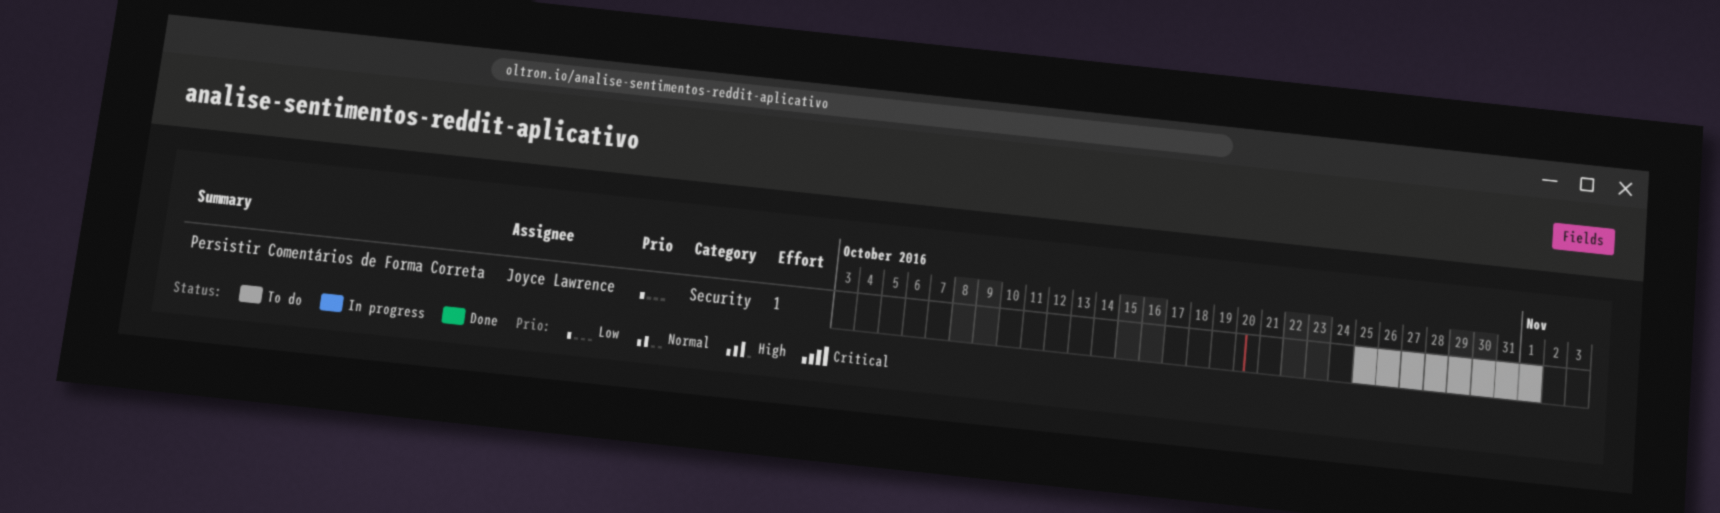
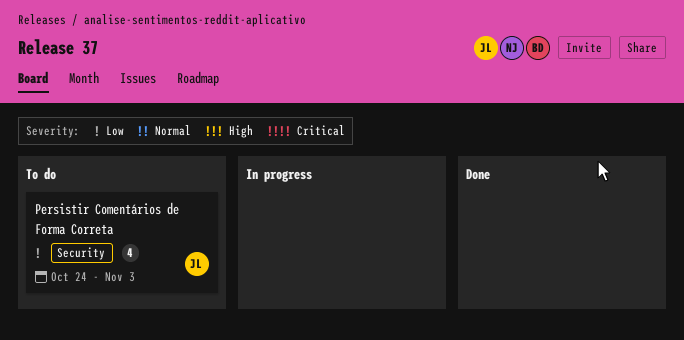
Persistir Comentários de Forma Correta, estimate: 1 -> 4
Persistir Comentários de Forma Correta, start: Oct 25 -> Oct 24
Persistir Comentários de Forma Correta, due: Nov 1 -> Nov 3

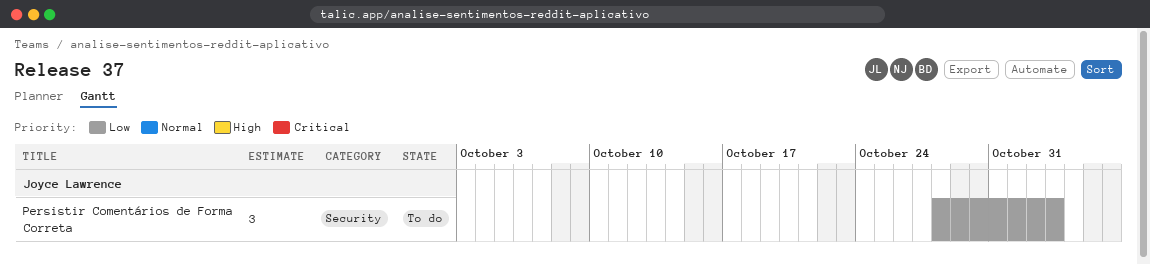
Persistir Comentários de Forma Correta, estimate: 4 -> 3
Persistir Comentários de Forma Correta, start: Oct 24 -> Oct 28

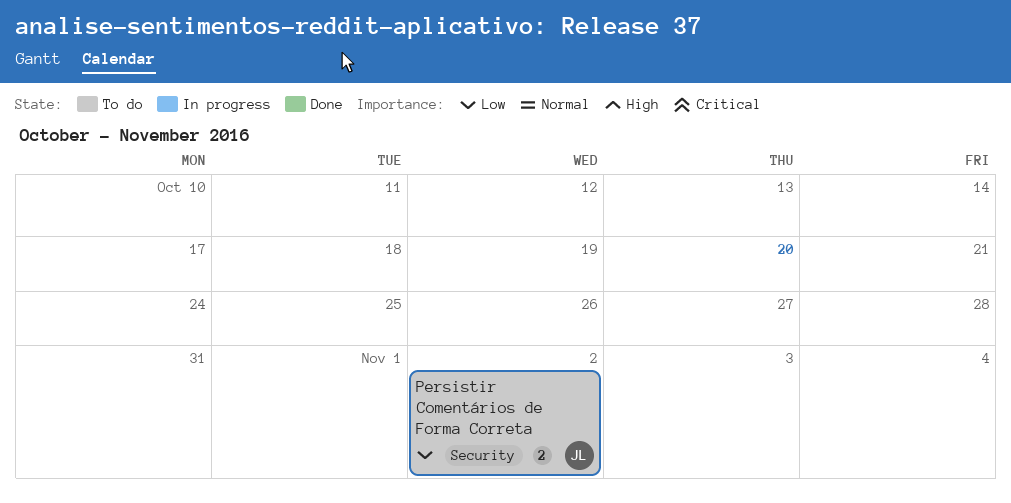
Persistir Comentários de Forma Correta, estimate: 3 -> 2
Persistir Comentários de Forma Correta, due: Nov 3 -> Nov 2

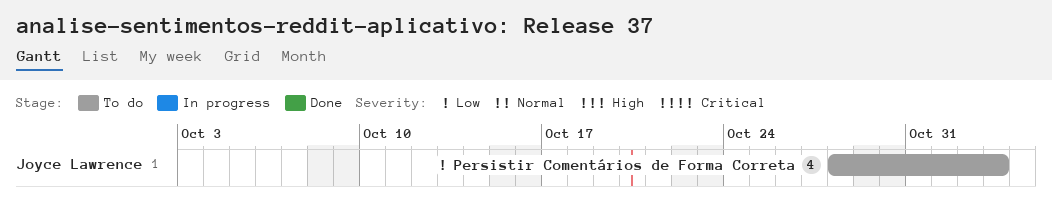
Persistir Comentários de Forma Correta, estimate: 2 -> 4
Persistir Comentários de Forma Correta, due: Nov 2 -> Nov 3

